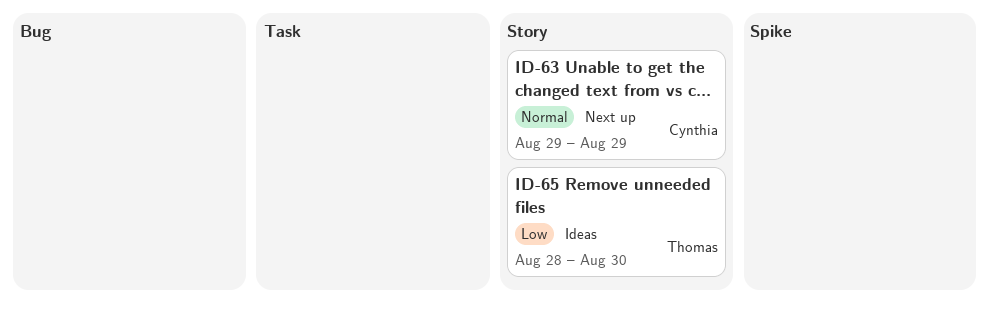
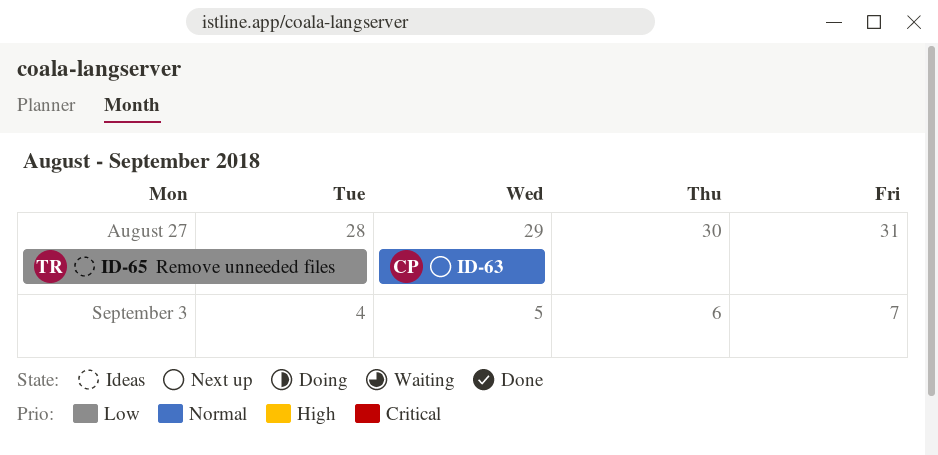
ID-65, start: Aug 28 -> Aug 27
ID-65, due: Aug 30 -> Aug 28

